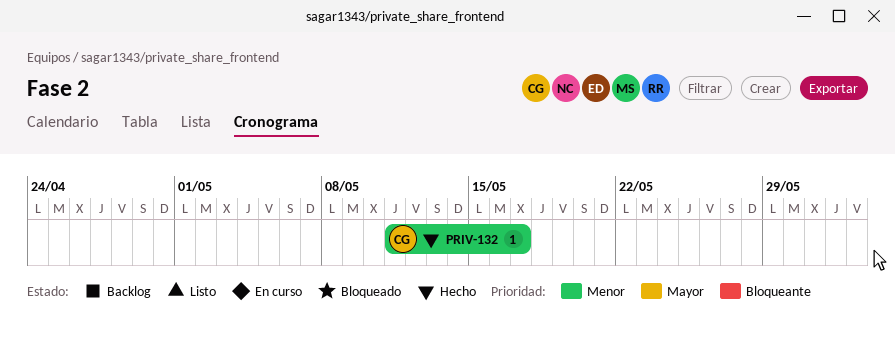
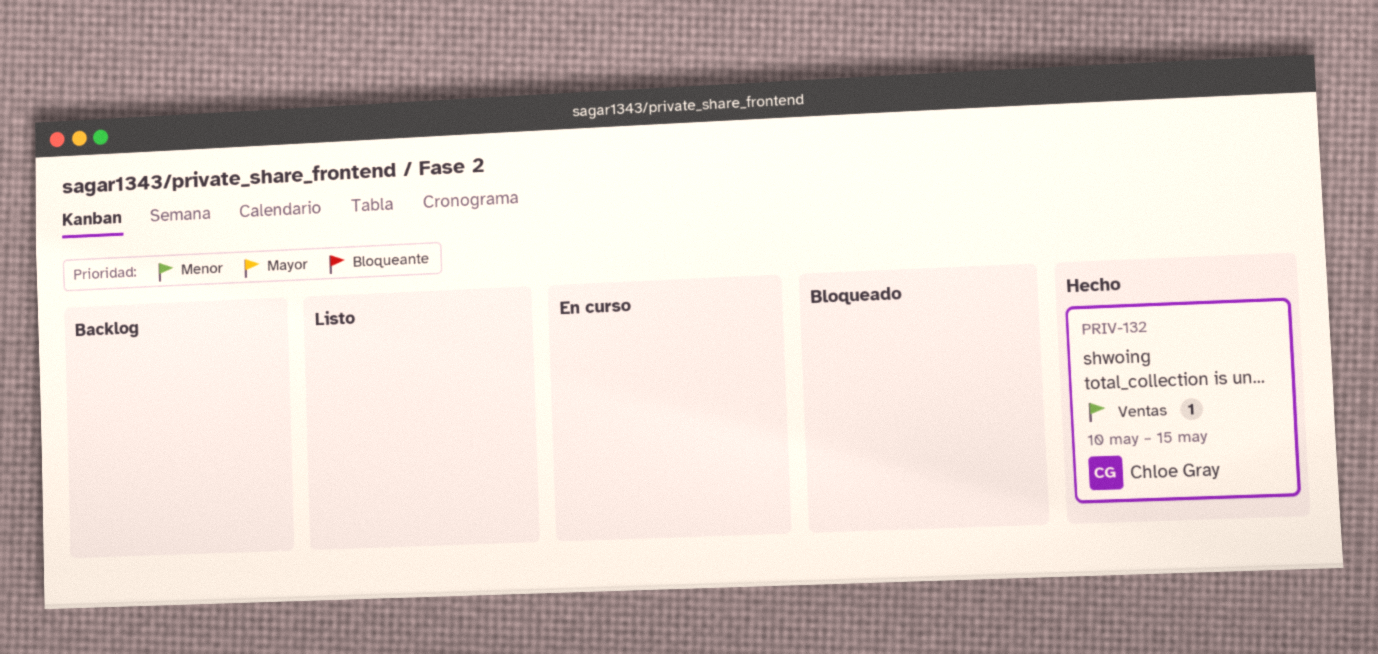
PRIV-132, start: May 11 -> May 10
PRIV-132, due: May 17 -> May 15

